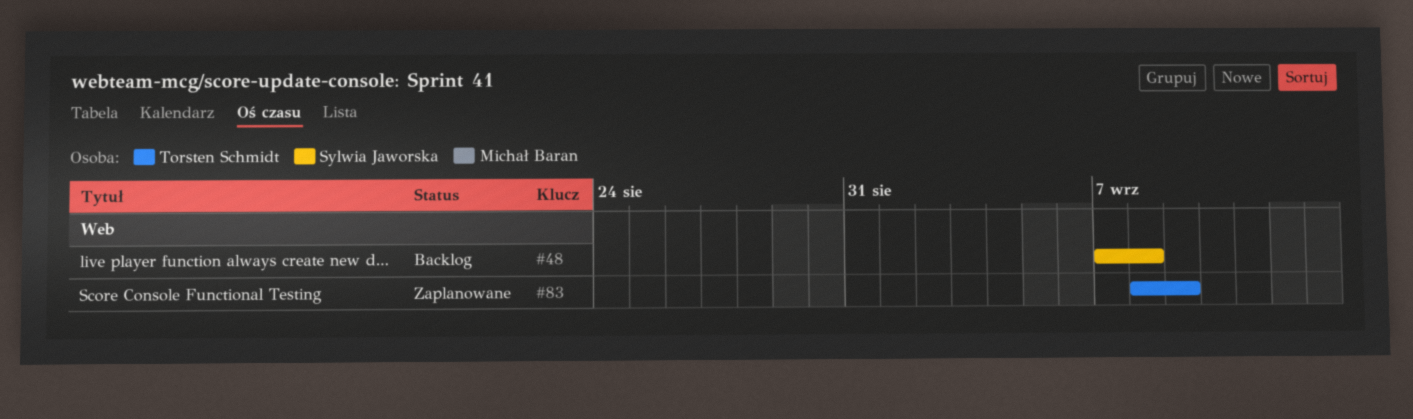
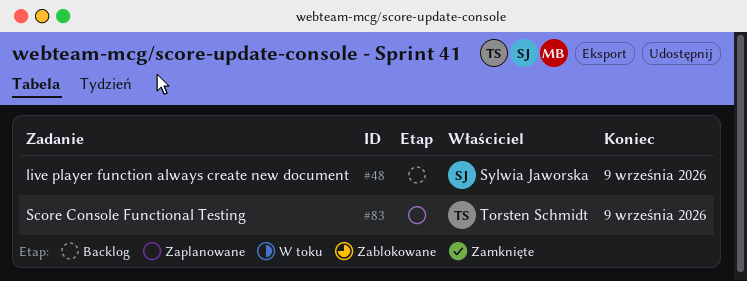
#48, due: Sep 8 -> Sep 9

